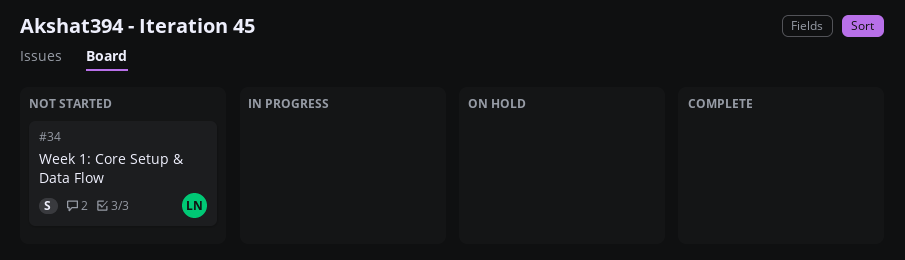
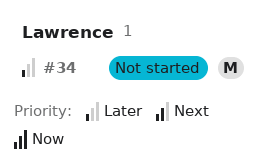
#34, estimate: S -> M

